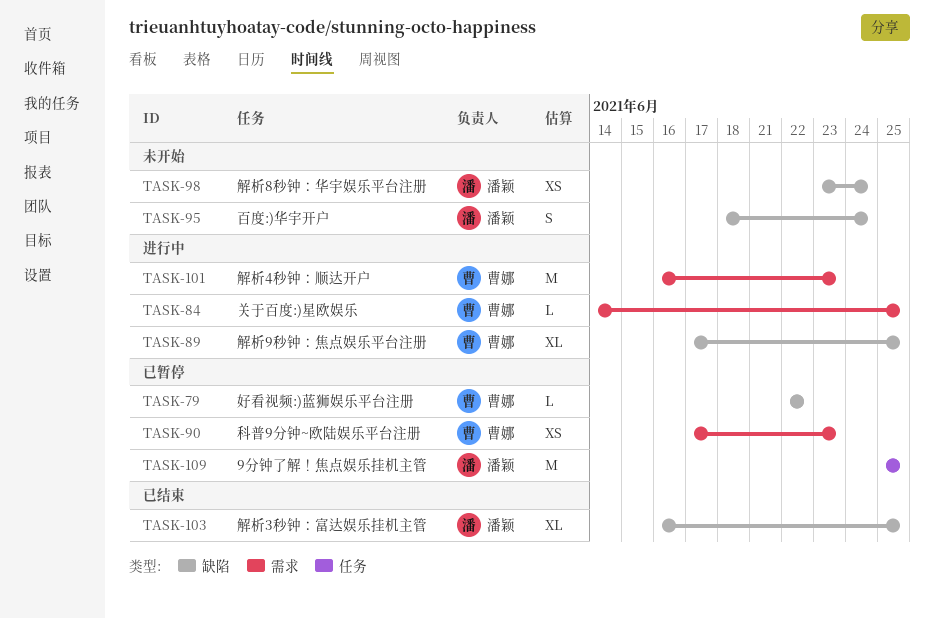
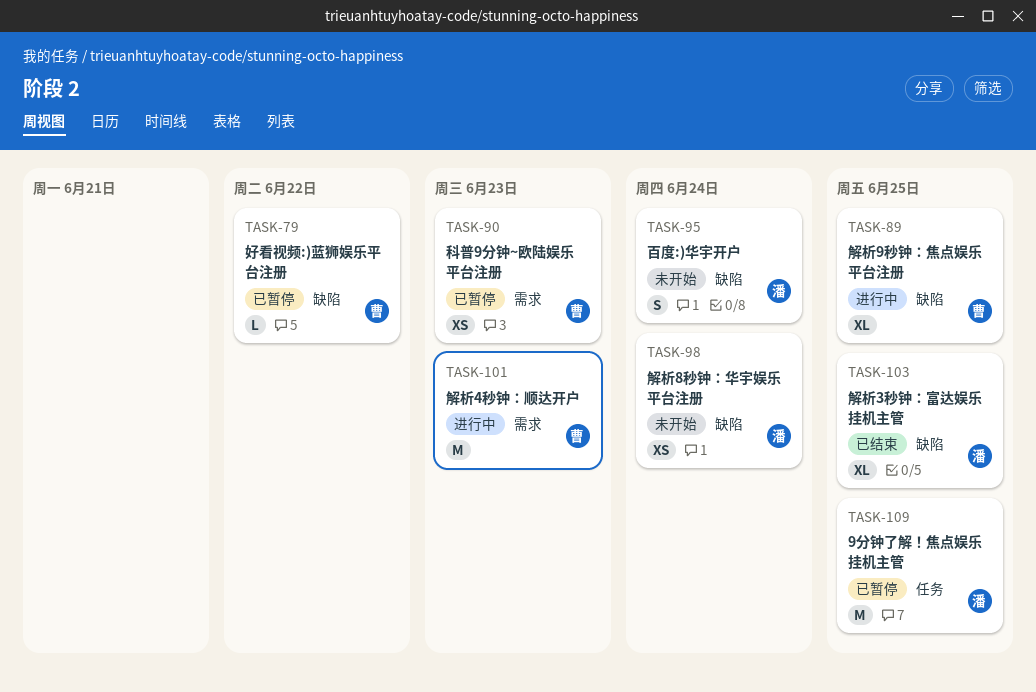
TASK-84: present -> none

